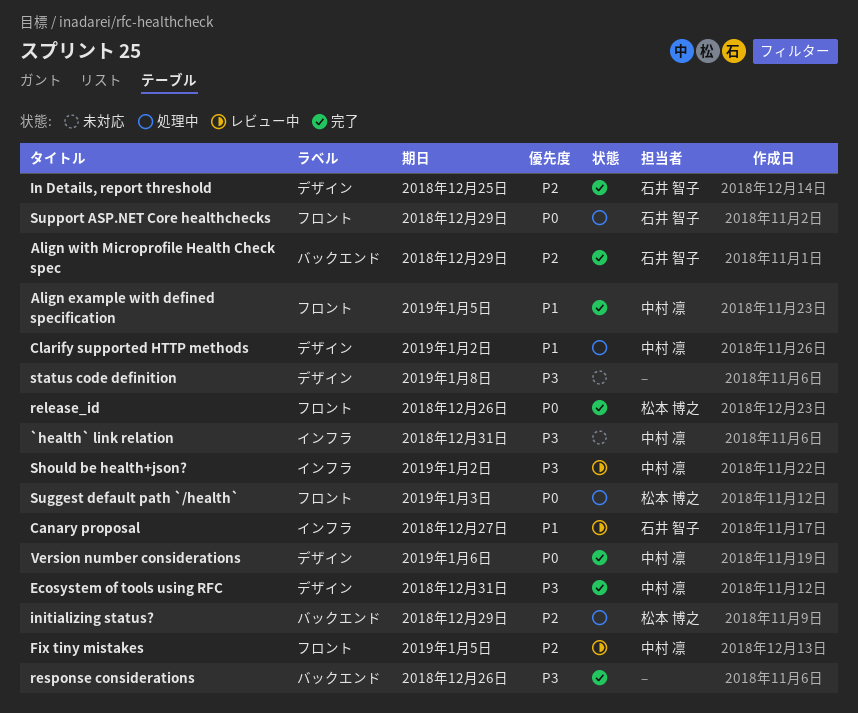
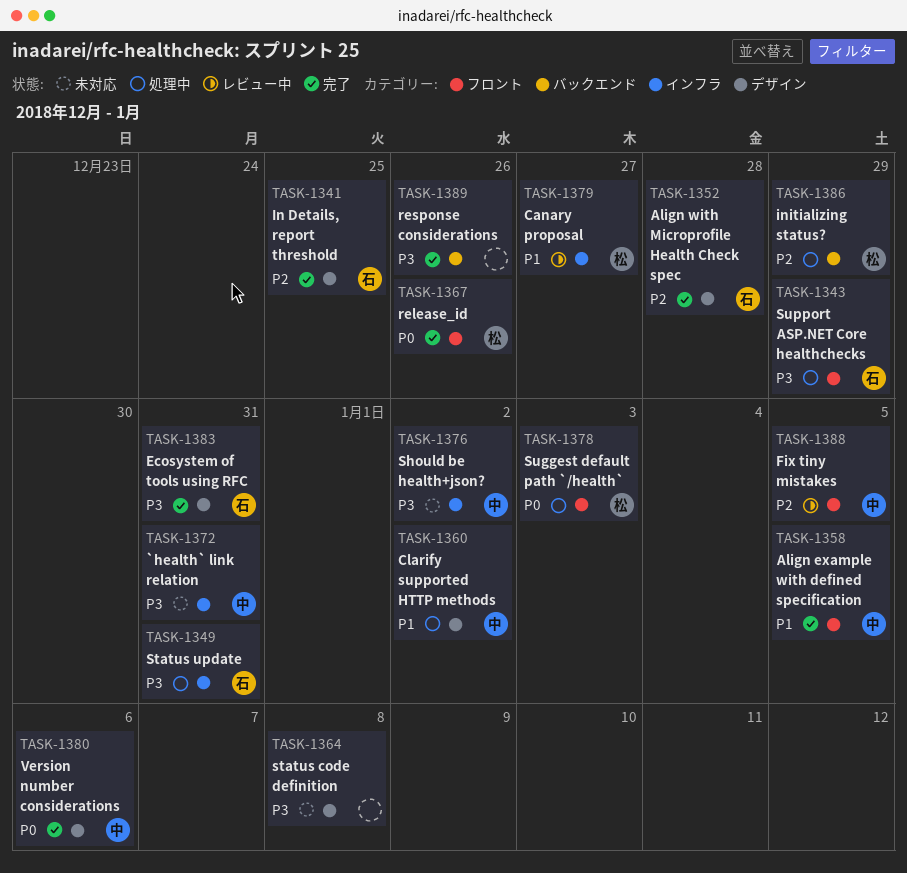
Align with Microprofile Health Check spec, label: バックエンド -> デザイン
Align with Microprofile Health Check spec, due: Dec 29 -> Dec 28
Canary proposal, owner: 石井 智子 -> 松本 博之
Ecosystem of tools using RFC, owner: 中村 凛 -> 石井 智子
Should be health+json?, status: レビュー中 -> 未対応
Status update: none -> present
Support ASP.NET Core healthchecks, priority: P0 -> P3

